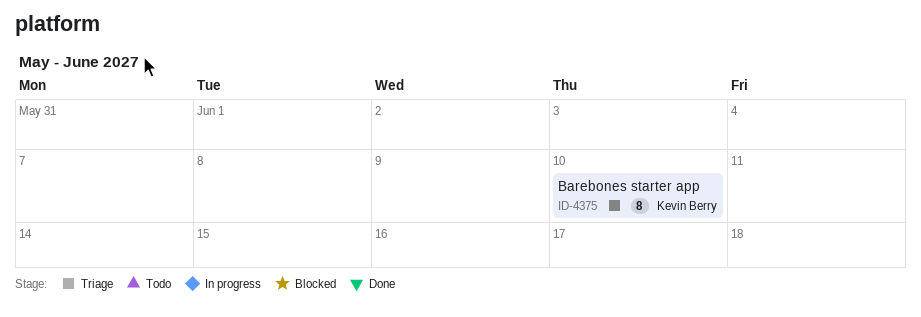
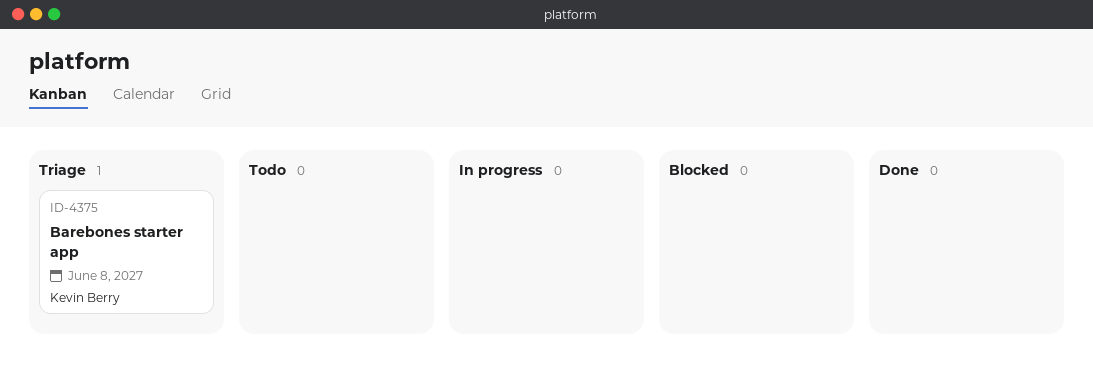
ID-4375, due: Jun 10 -> Jun 8

